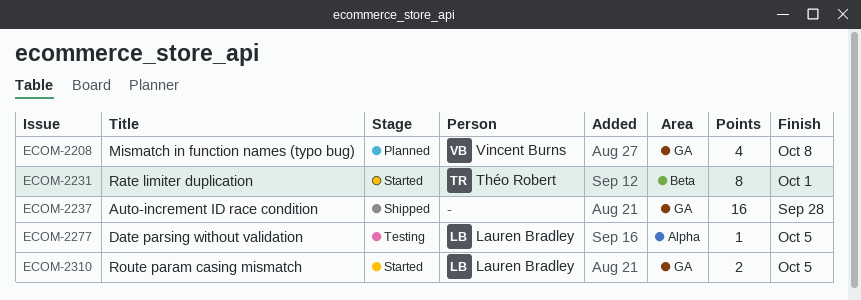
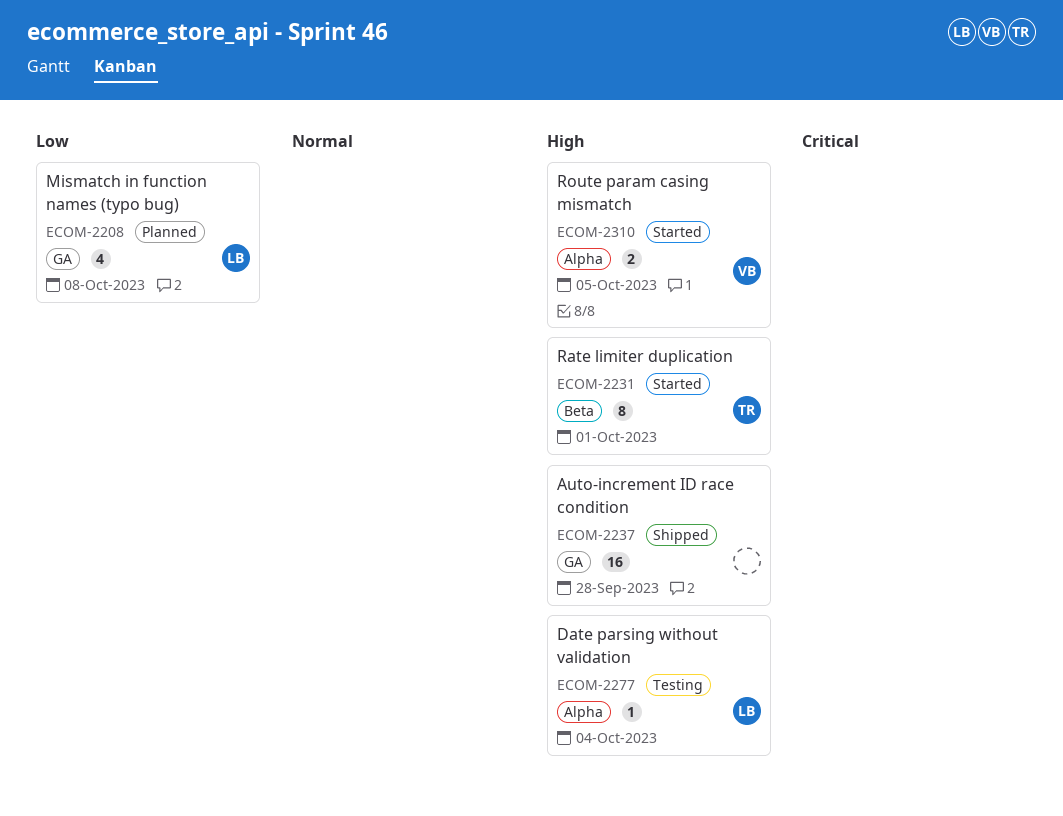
ECOM-2208, owner: Vincent Burns -> Lauren Bradley
ECOM-2277, due: Oct 5 -> Oct 4
ECOM-2310, owner: Lauren Bradley -> Vincent Burns
ECOM-2310, label: GA -> Alpha

